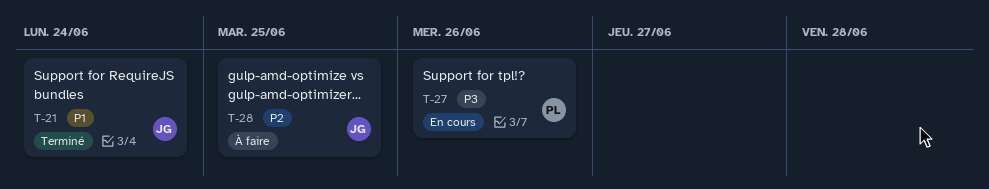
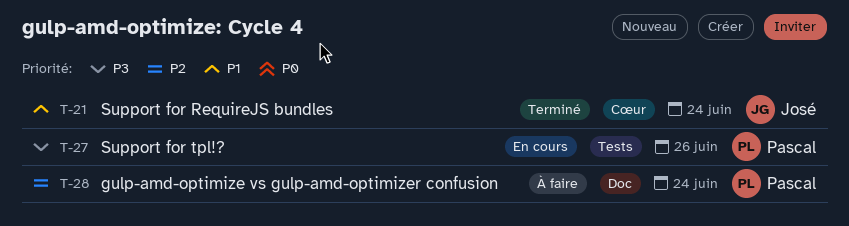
T-28, owner: José -> Pascal
T-28, due: Jun 25 -> Jun 24

